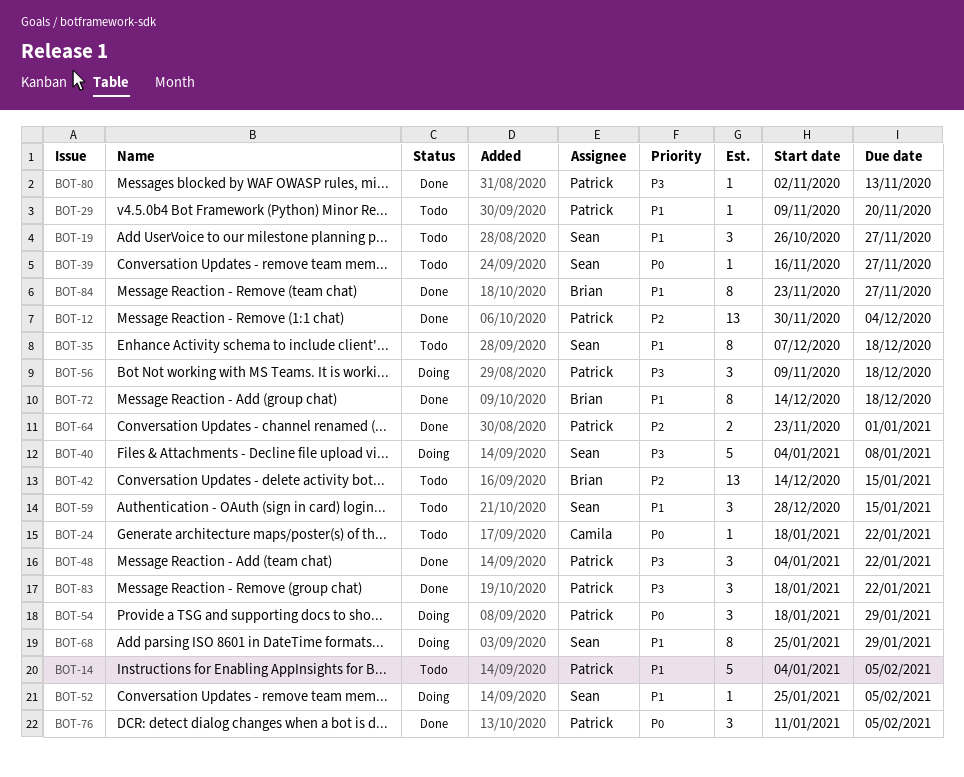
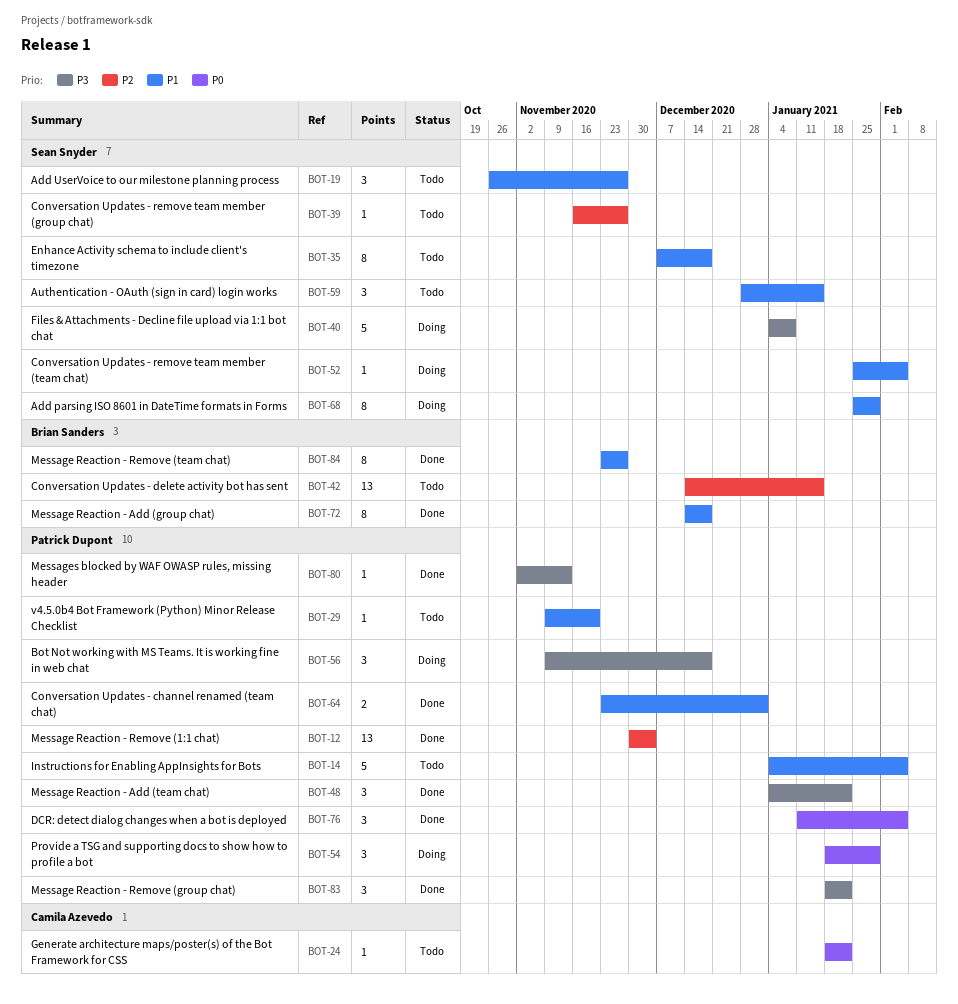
BOT-39, priority: P0 -> P2
BOT-64, priority: P2 -> P1

